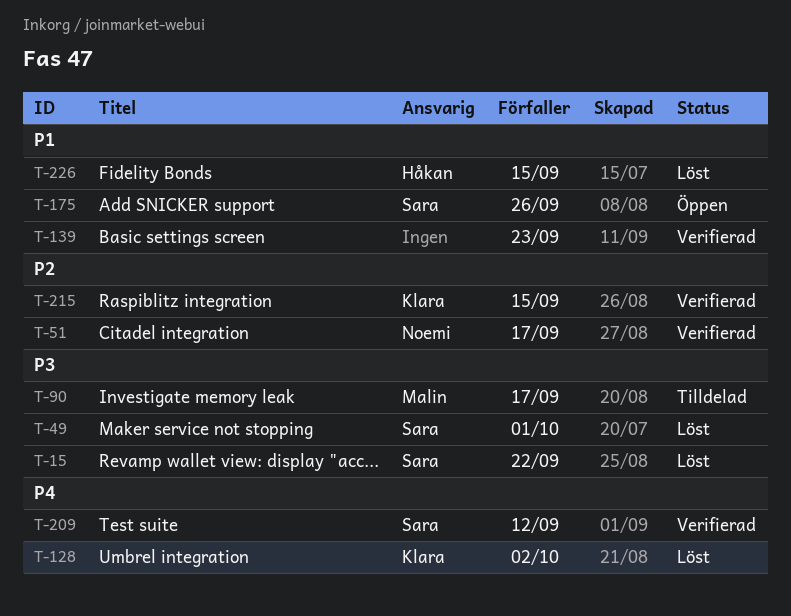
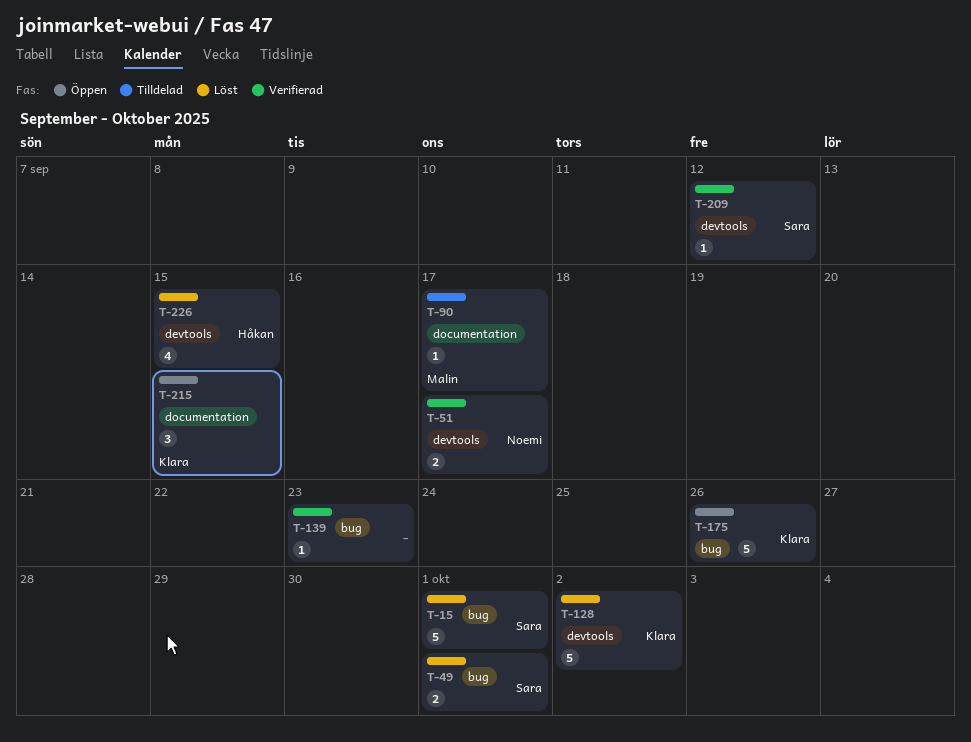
T-15, due: Sep 22 -> Oct 1
T-175, owner: Sara -> Klara
T-215, status: Verifierad -> Öppen

